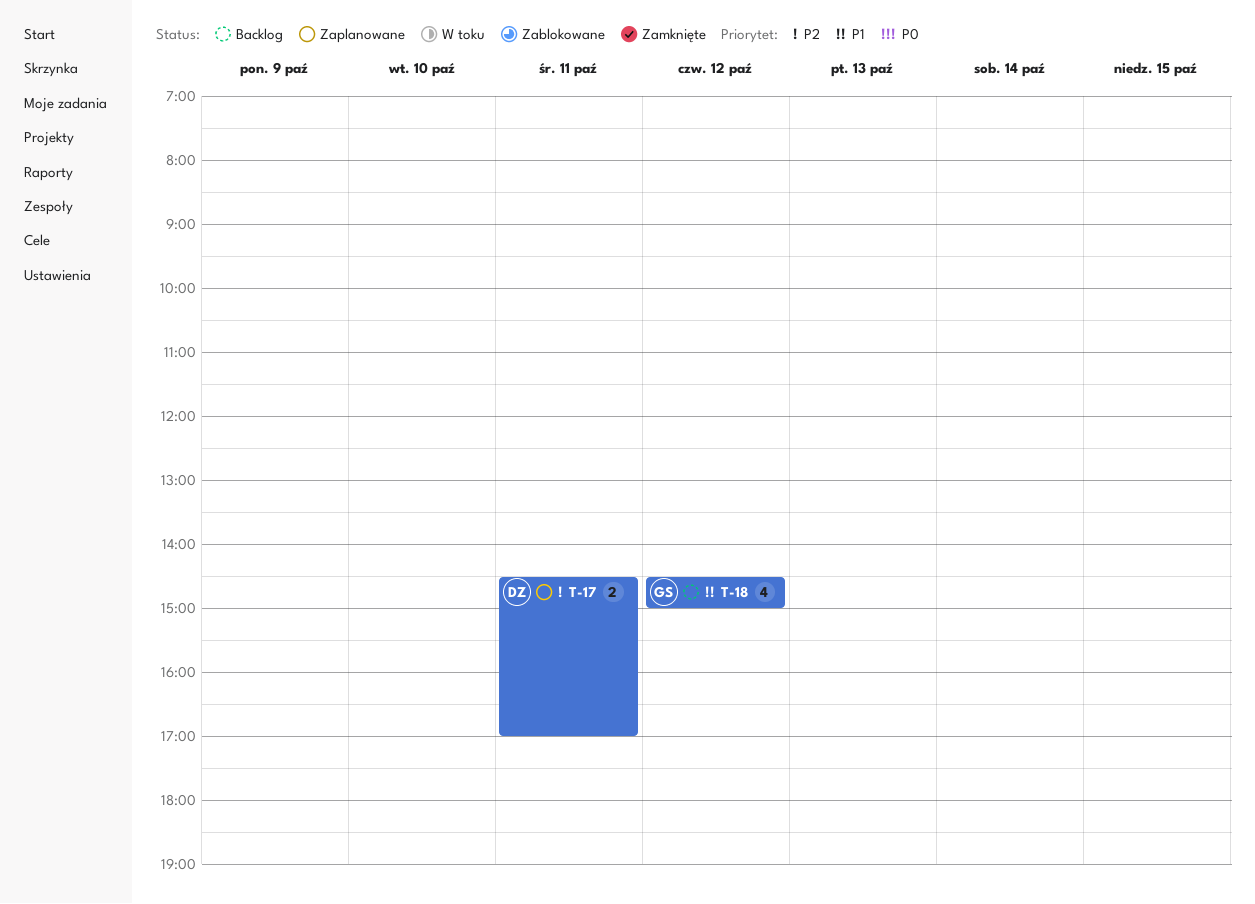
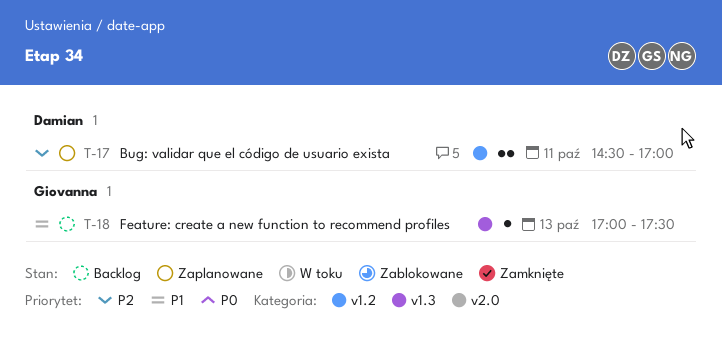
T-18, estimate: 4 -> 1
T-18, day: Oct 12 -> Oct 13
T-18, begins: 14:30 -> 17:00
T-18, ends: 15:00 -> 17:30

